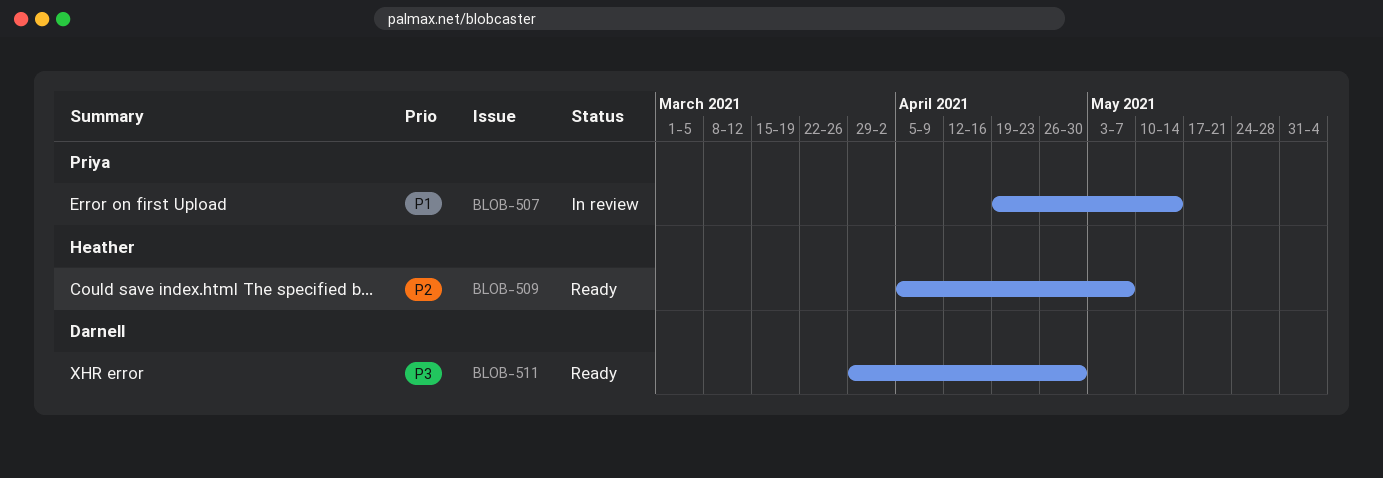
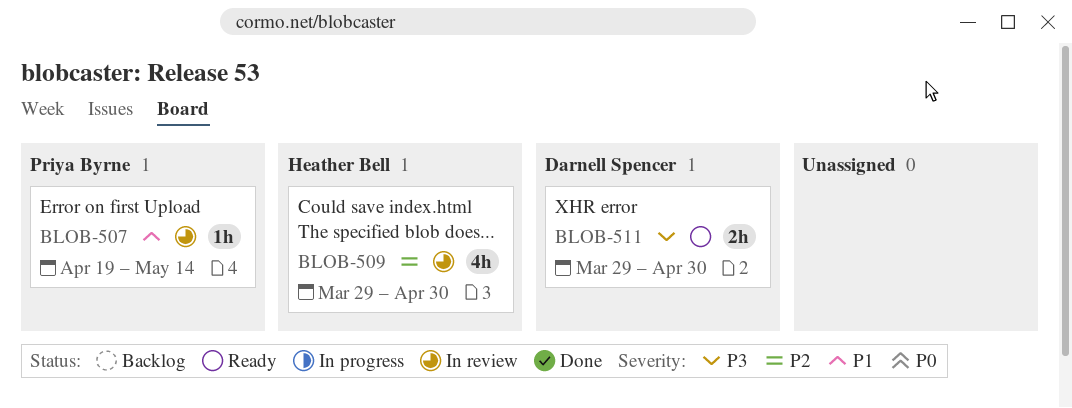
BLOB-509, status: Ready -> In review
BLOB-509, start: Apr 5 -> Mar 29
BLOB-509, due: May 7 -> Apr 30

